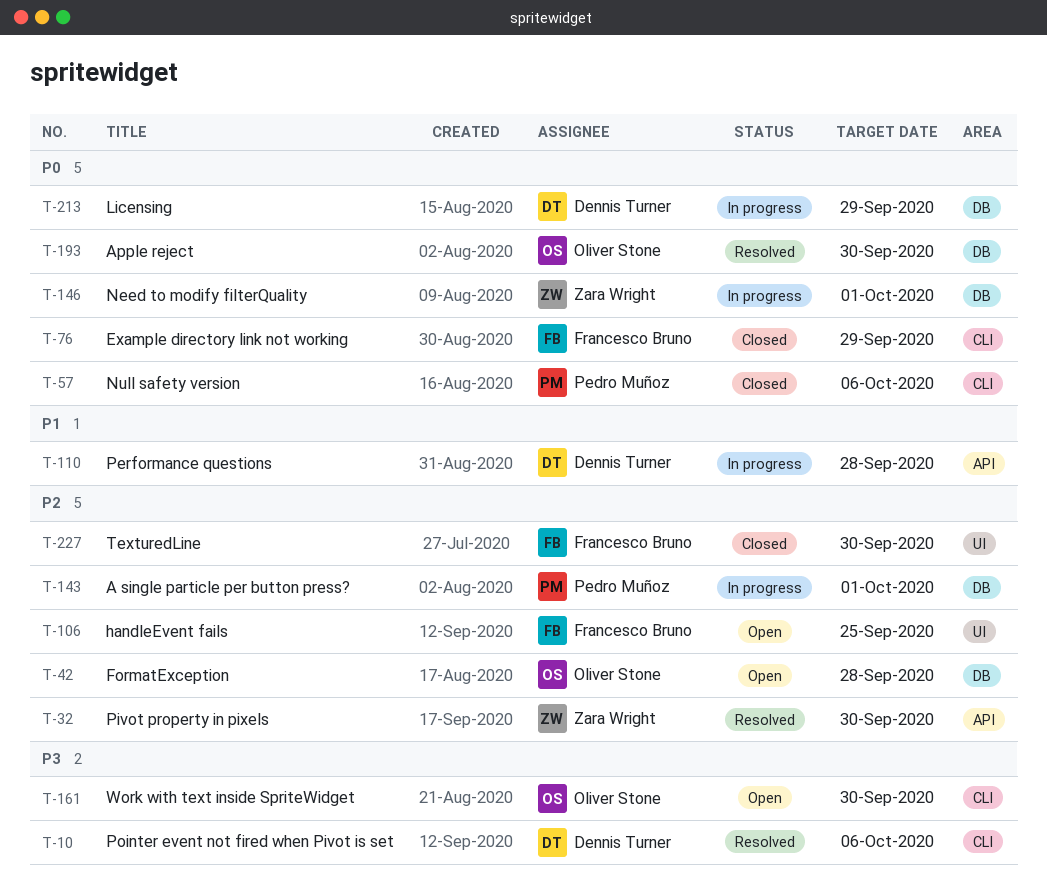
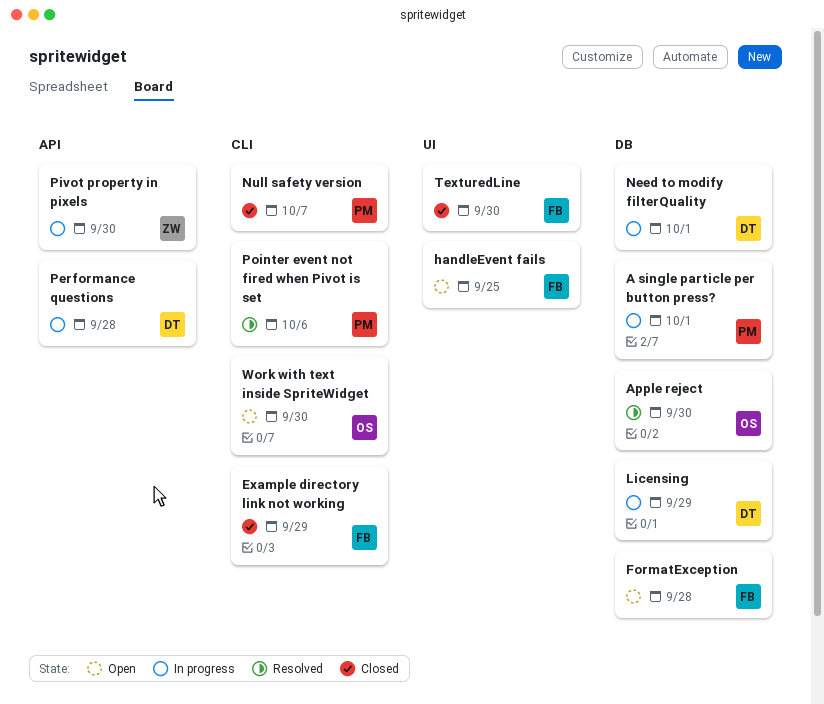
FormatException, owner: Oliver Stone -> Francesco Bruno
Need to modify filterQuality, owner: Zara Wright -> Dennis Turner
Null safety version, due: Oct 6 -> Oct 7
Pivot property in pixels, status: Resolved -> In progress
Pointer event not fired when Pivot is set, owner: Dennis Turner -> Pedro Muñoz

